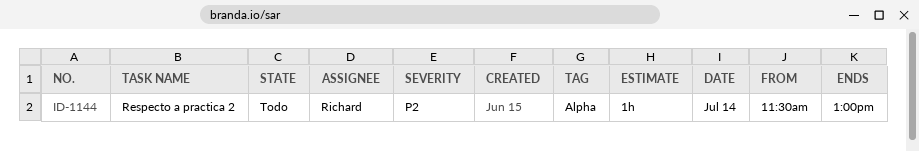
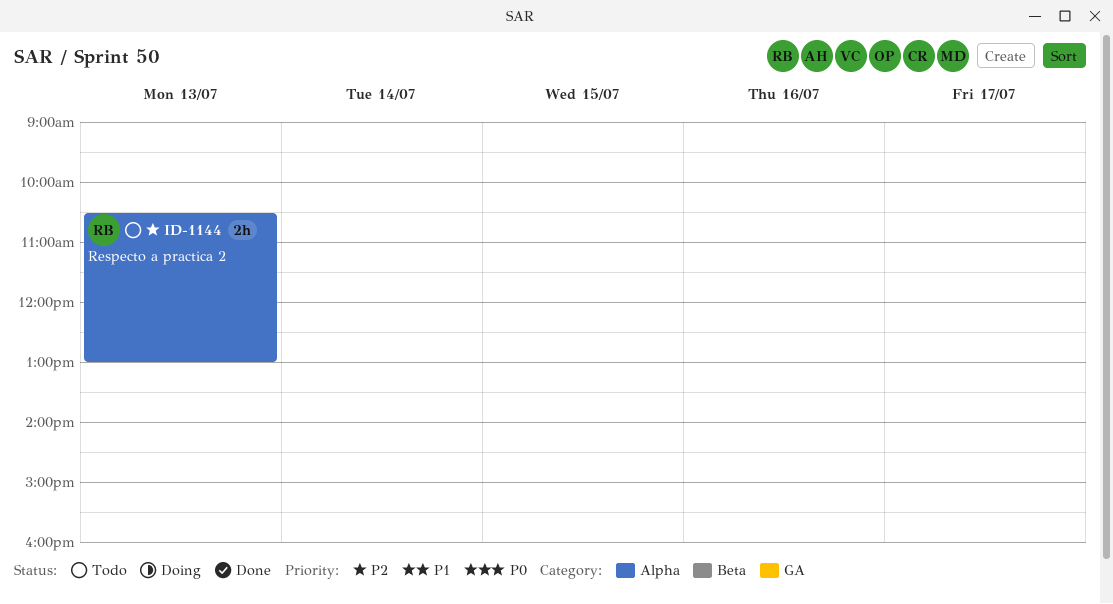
ID-1144, estimate: 1h -> 2h
ID-1144, day: Jul 14 -> Jul 13
ID-1144, begins: 11:30 -> 10:30

